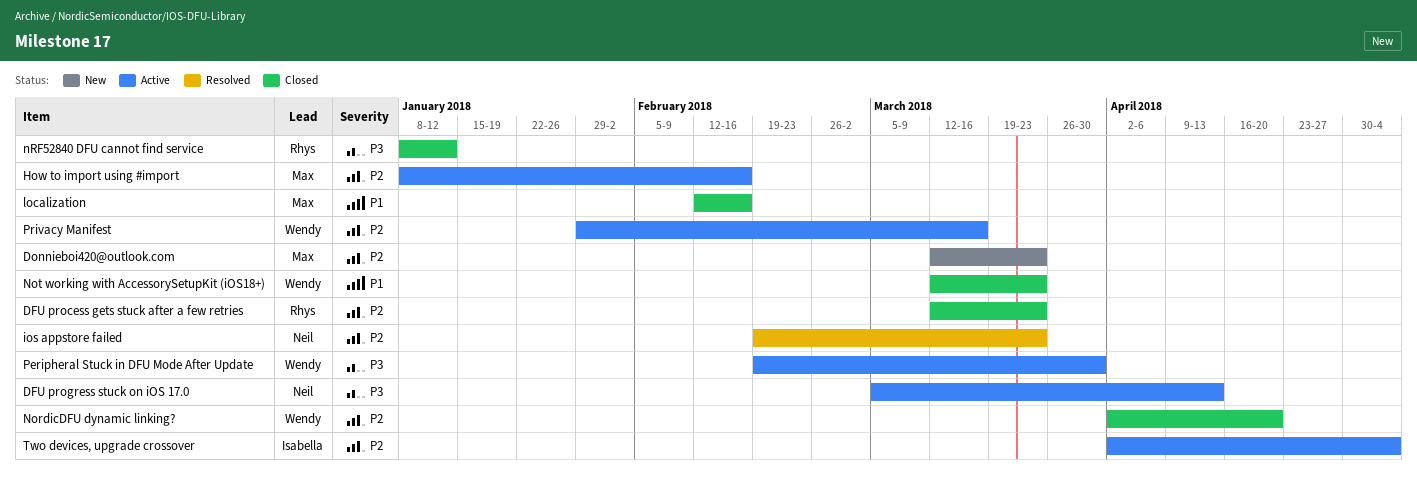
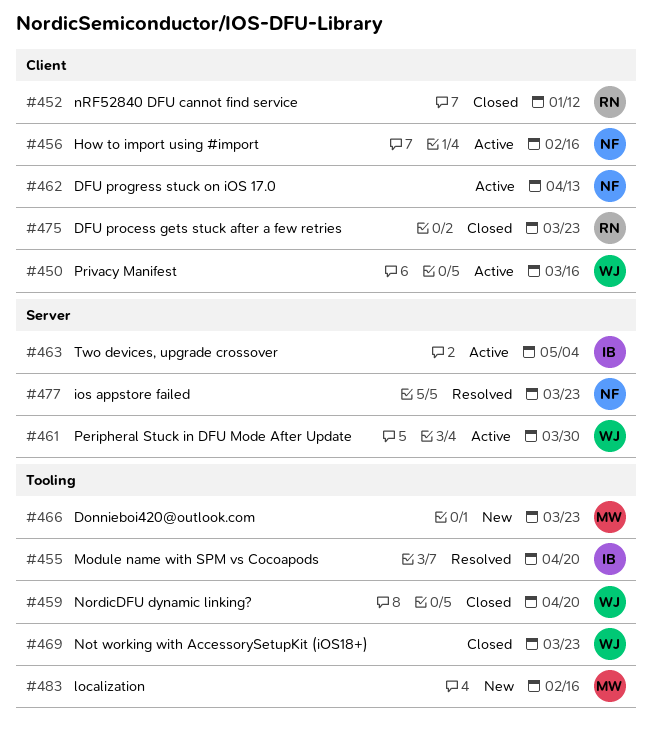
How to import using #import, owner: Max -> Neil
localization, status: Closed -> New
Module name with SPM vs Cocoapods: none -> present

